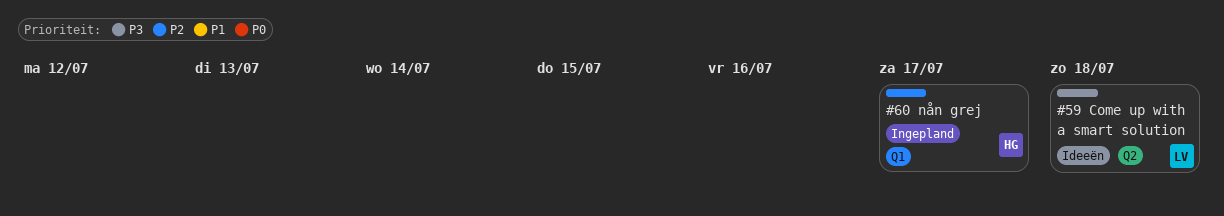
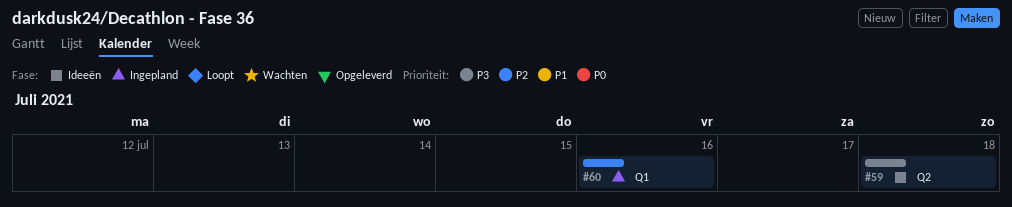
#60, due: Jul 17 -> Jul 16

